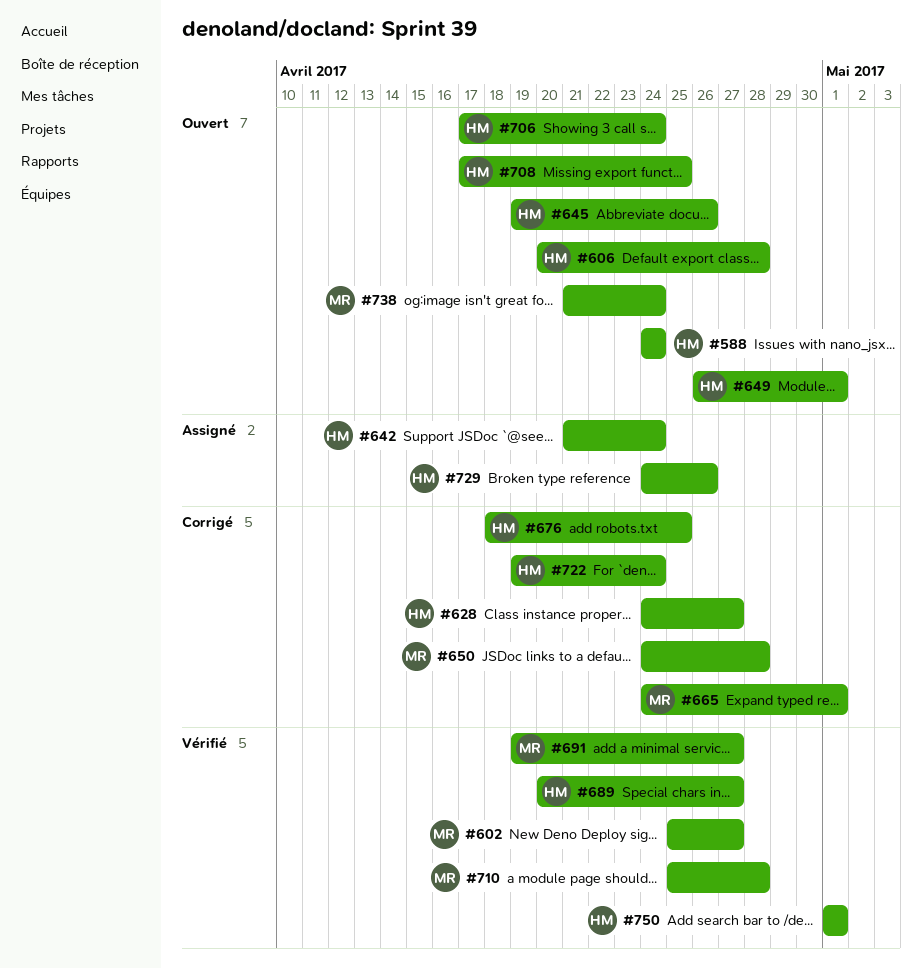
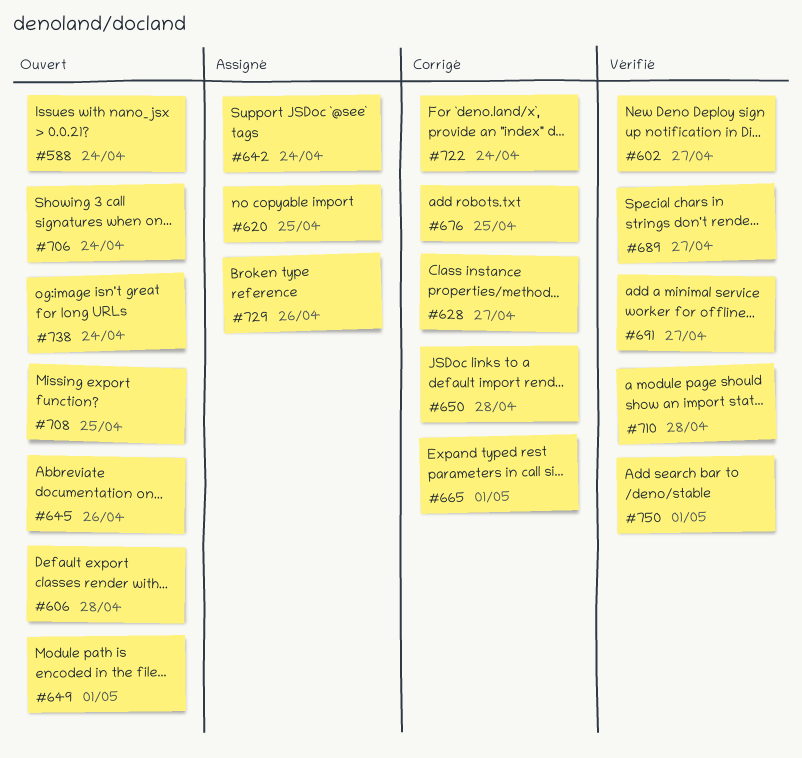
#620: none -> present

